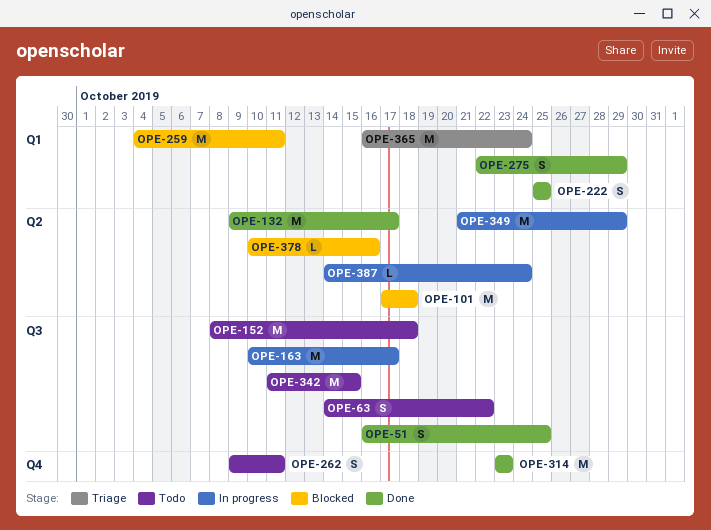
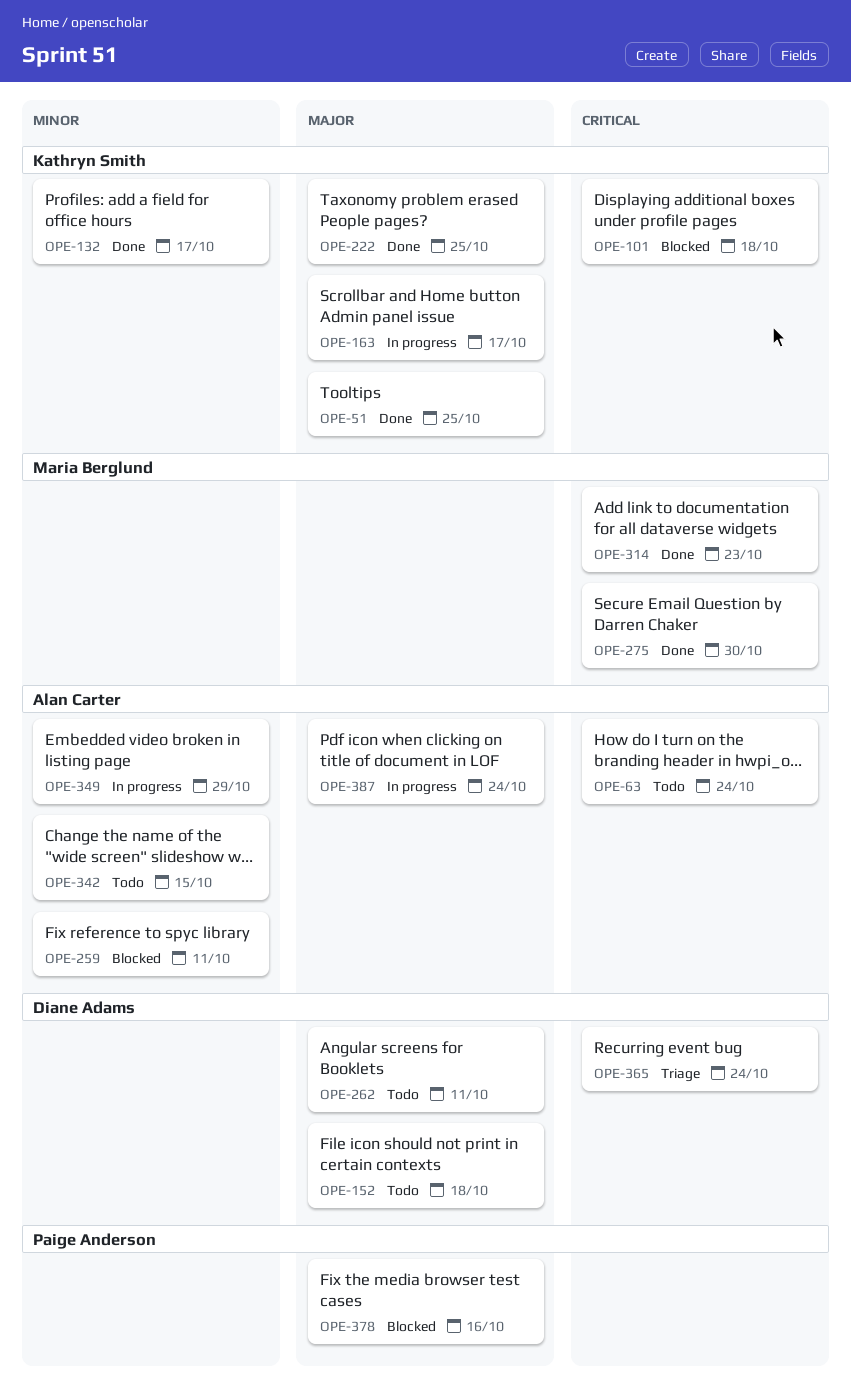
OPE-63, due: Oct 22 -> Oct 24
OPE-275, due: Oct 29 -> Oct 30

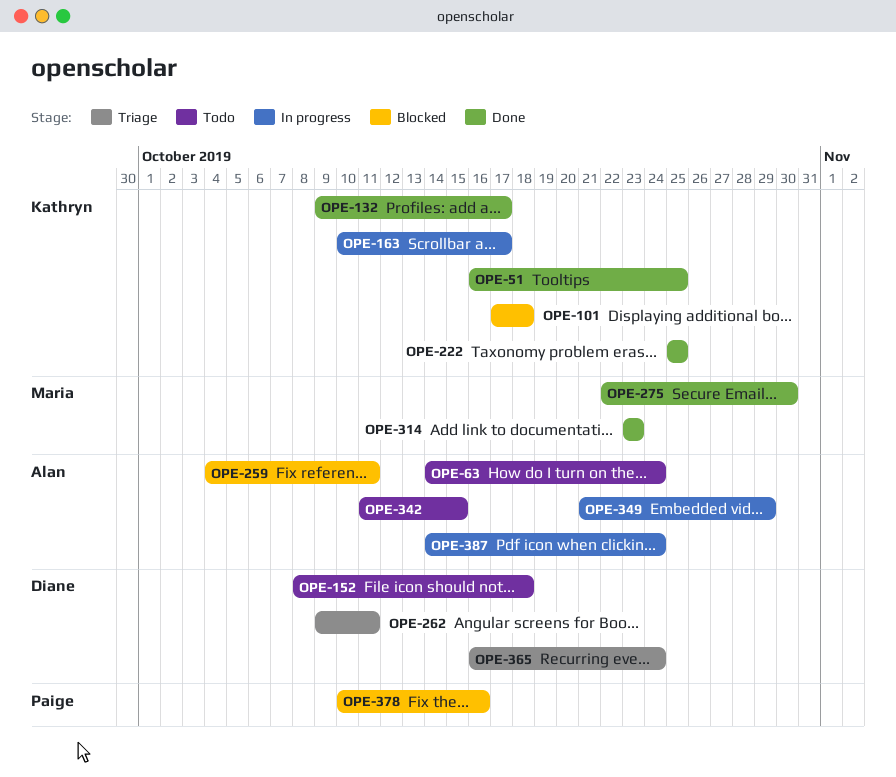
OPE-262, status: Todo -> Triage

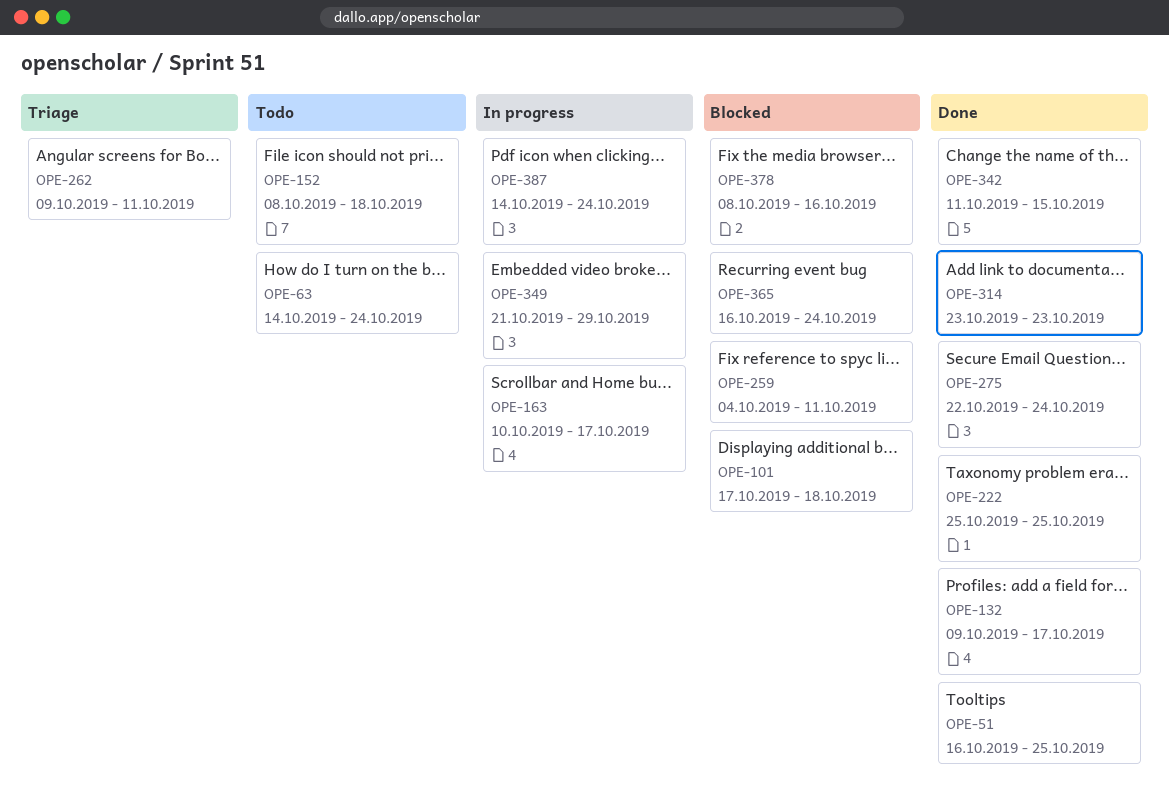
OPE-275, due: Oct 30 -> Oct 24
OPE-342, status: Todo -> Done
OPE-365, status: Triage -> Blocked
OPE-378, start: Oct 10 -> Oct 8

